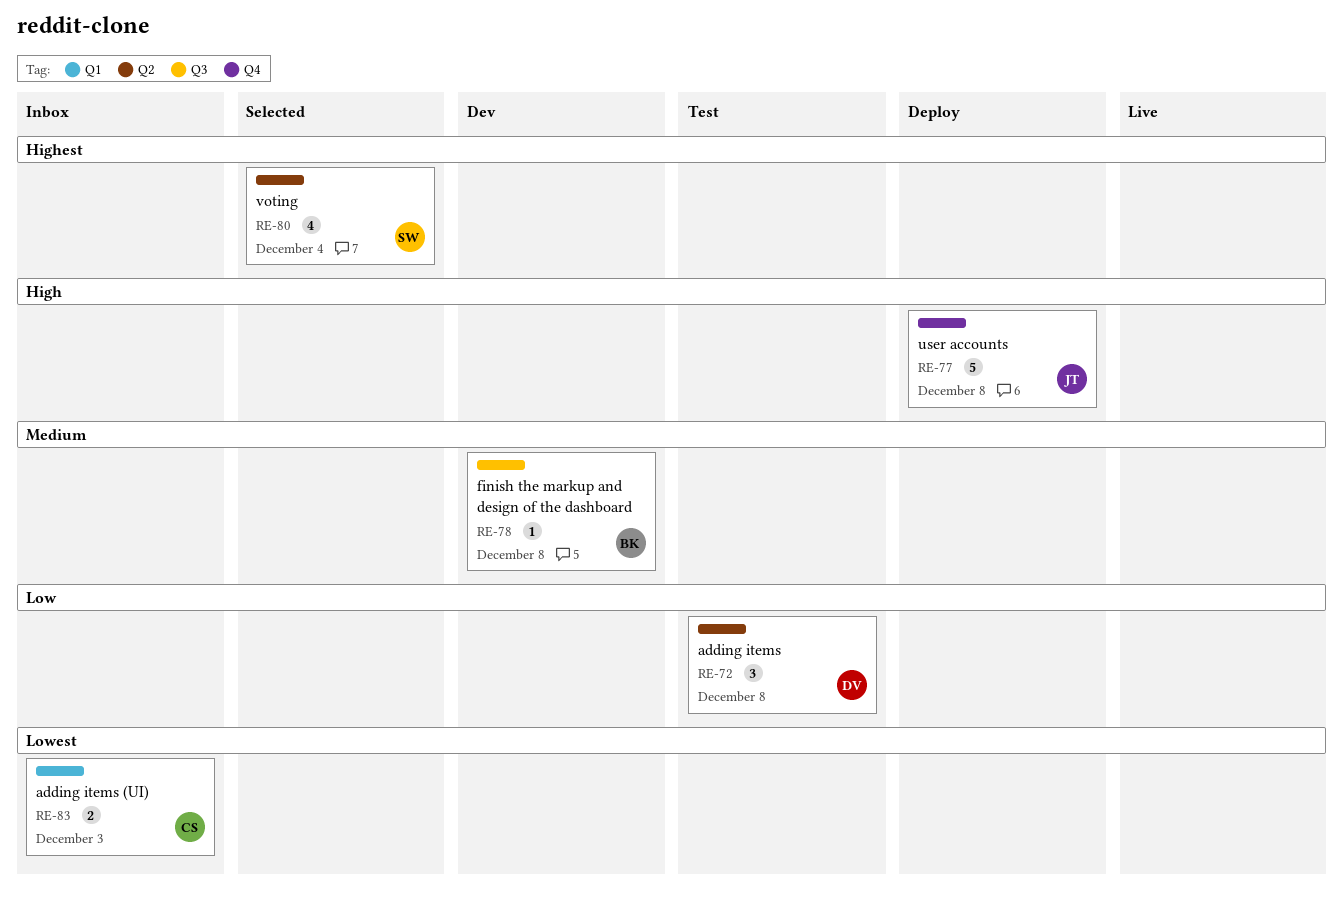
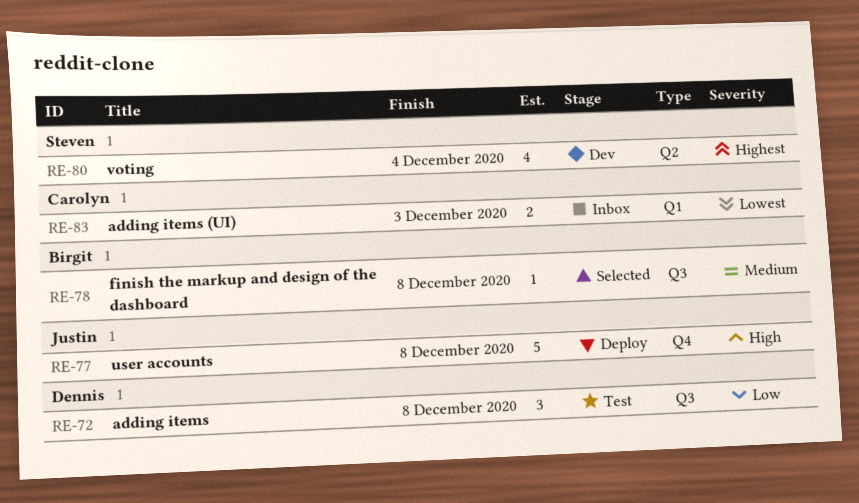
RE-72, label: Q2 -> Q3
RE-78, status: Dev -> Selected
RE-80, status: Selected -> Dev

